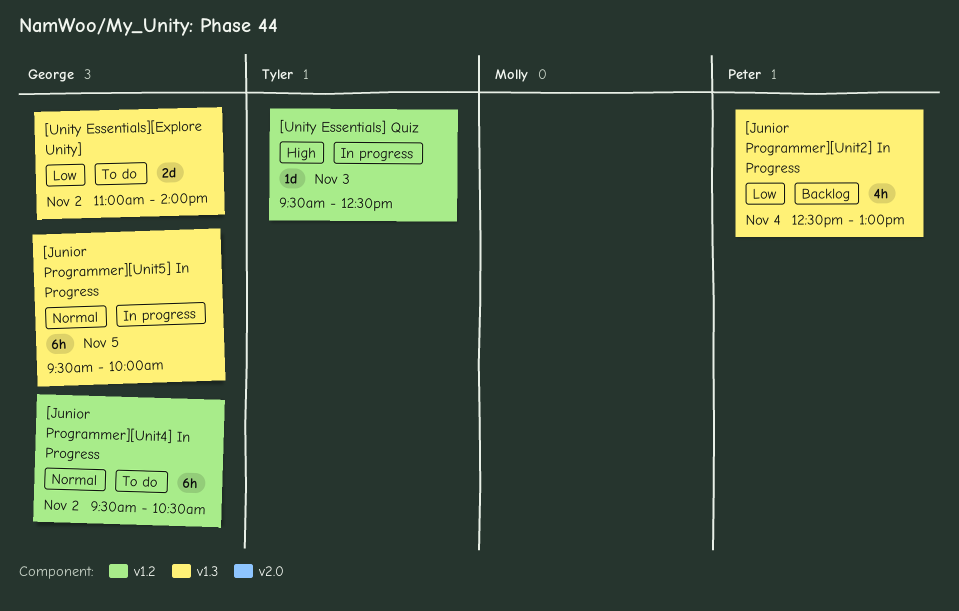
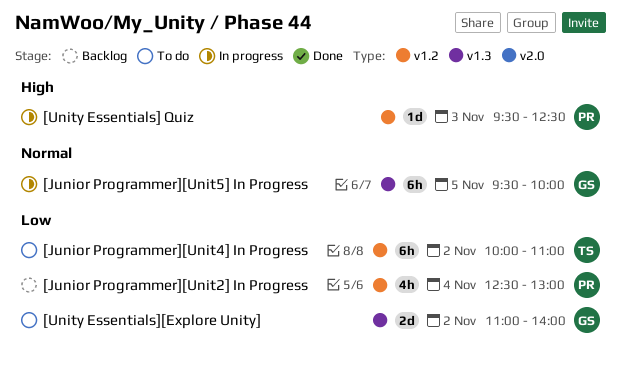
[Junior Programmer][Unit2] In Progress, label: v1.3 -> v1.2
[Junior Programmer][Unit4] In Progress, owner: George -> Tyler
[Junior Programmer][Unit4] In Progress, priority: Normal -> Low
[Junior Programmer][Unit4] In Progress, begins: 09:30 -> 10:00
[Junior Programmer][Unit4] In Progress, ends: 10:30 -> 11:00
[Unity Essentials] Quiz, owner: Tyler -> Peter

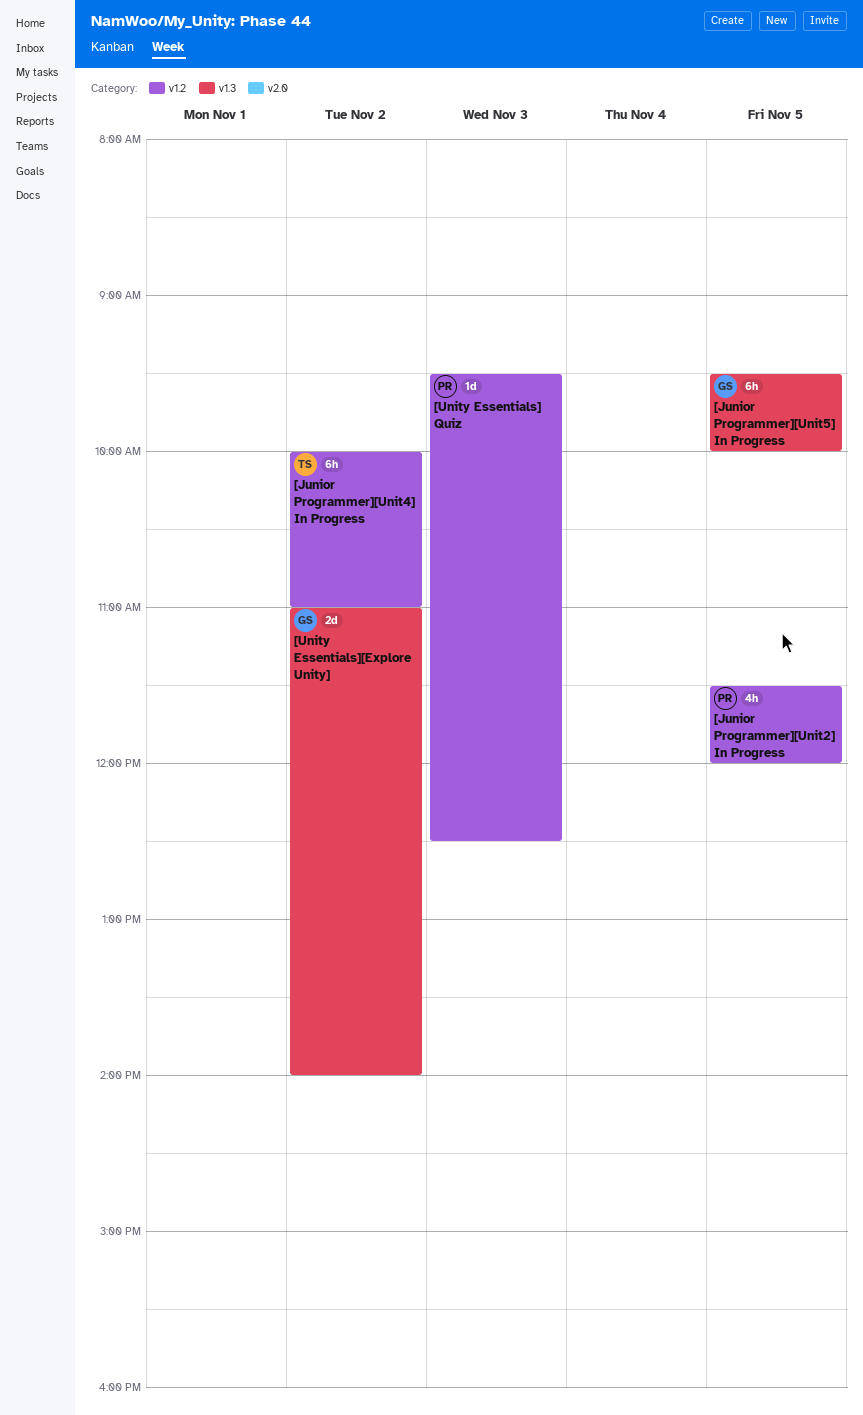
[Junior Programmer][Unit2] In Progress, day: Nov 4 -> Nov 5
[Junior Programmer][Unit2] In Progress, begins: 12:30 -> 11:30
[Junior Programmer][Unit2] In Progress, ends: 13:00 -> 12:00

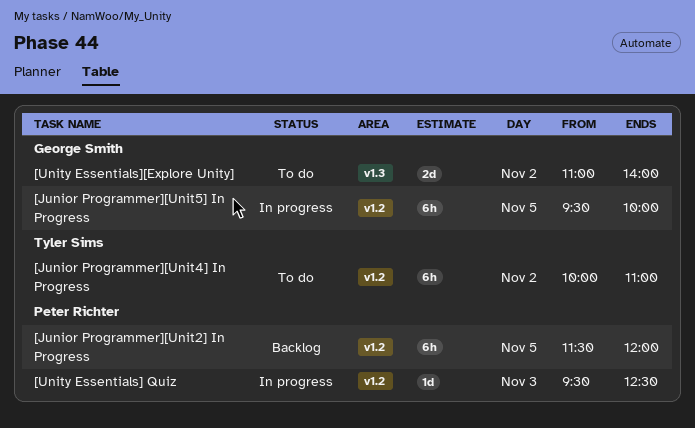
[Junior Programmer][Unit2] In Progress, estimate: 4h -> 6h
[Junior Programmer][Unit5] In Progress, label: v1.3 -> v1.2

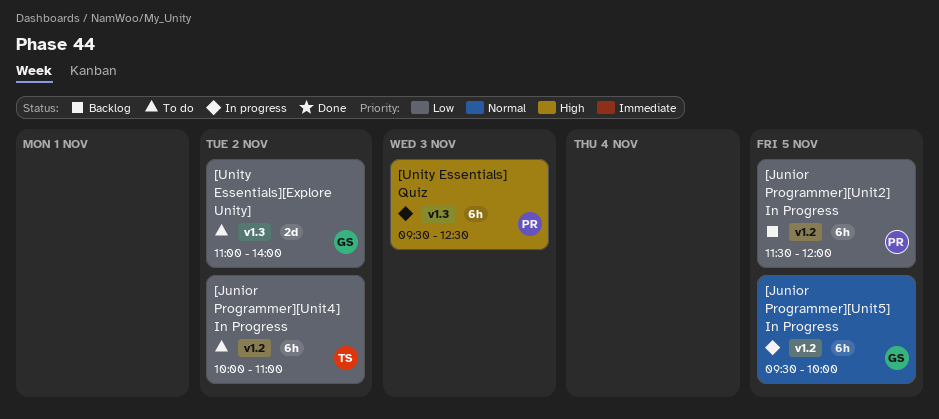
[Unity Essentials] Quiz, label: v1.2 -> v1.3
[Unity Essentials] Quiz, estimate: 1d -> 6h

